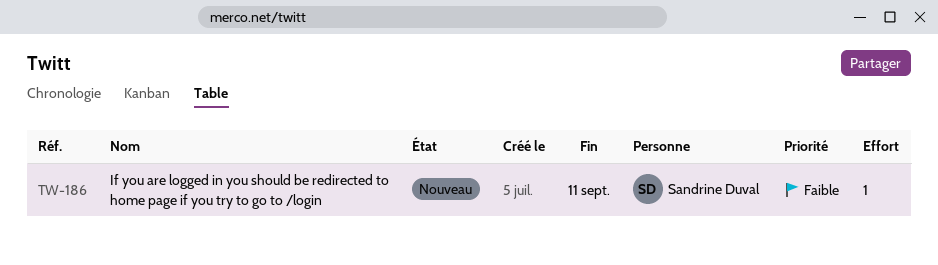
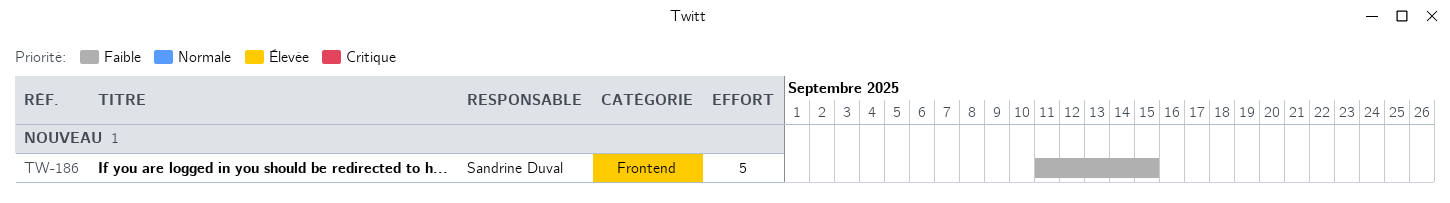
TW-186, estimate: 1 -> 5
TW-186, due: Sep 11 -> Sep 15

